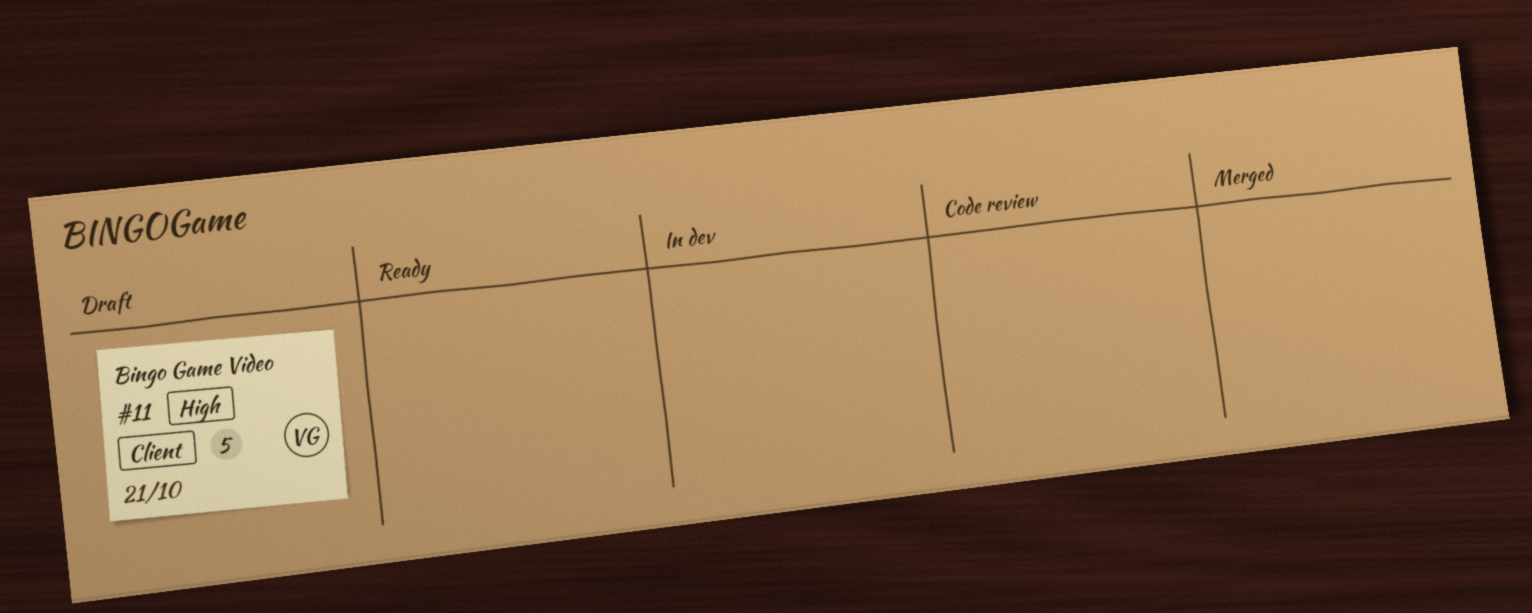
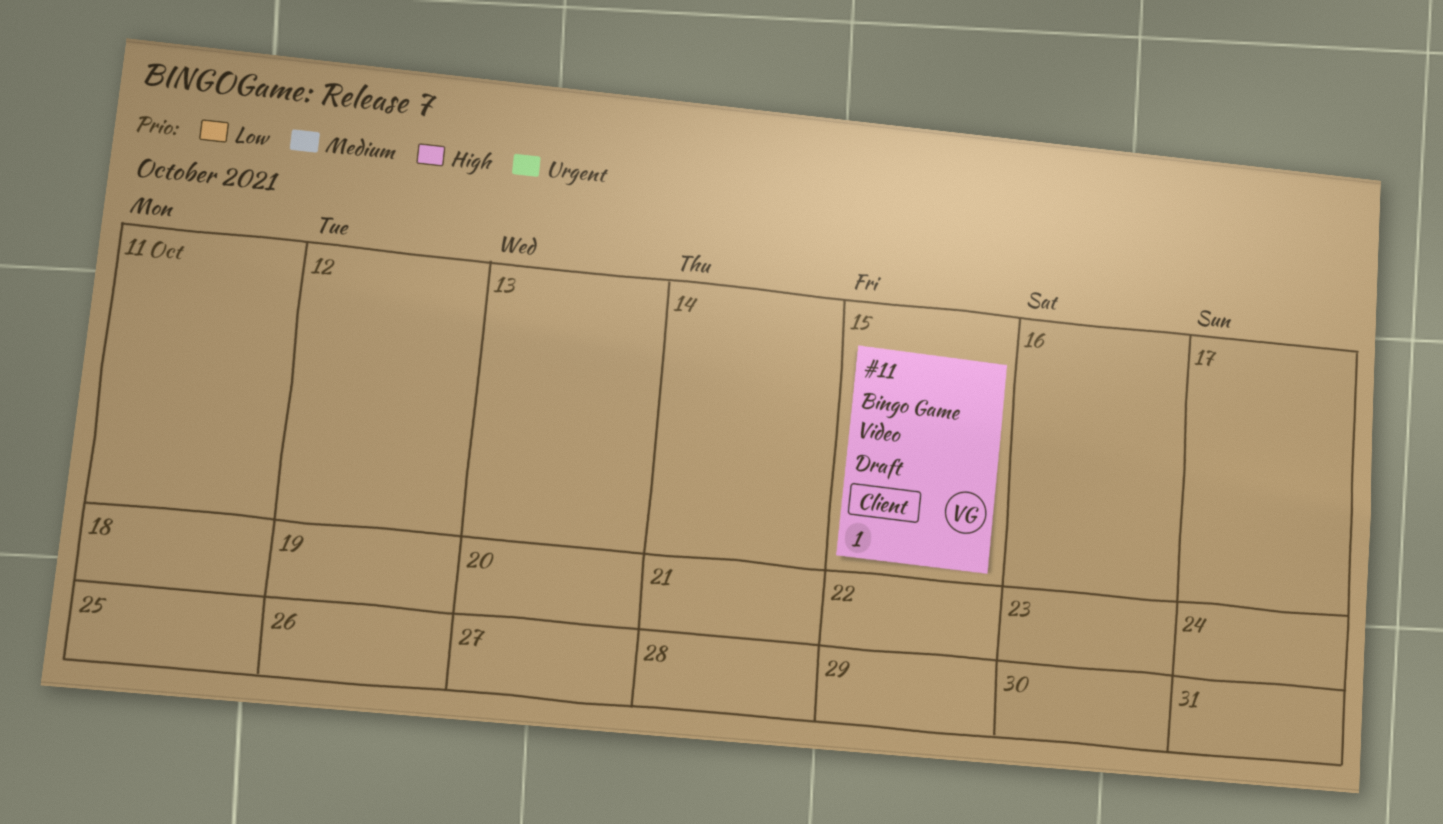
#11, estimate: 5 -> 1
#11, due: Oct 21 -> Oct 15

